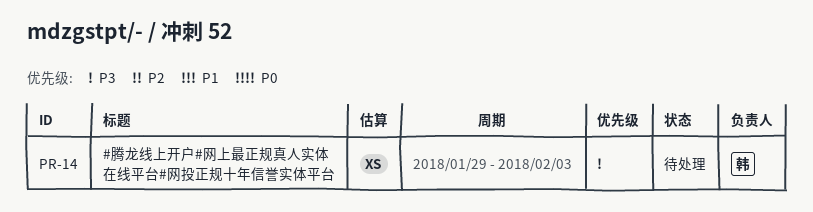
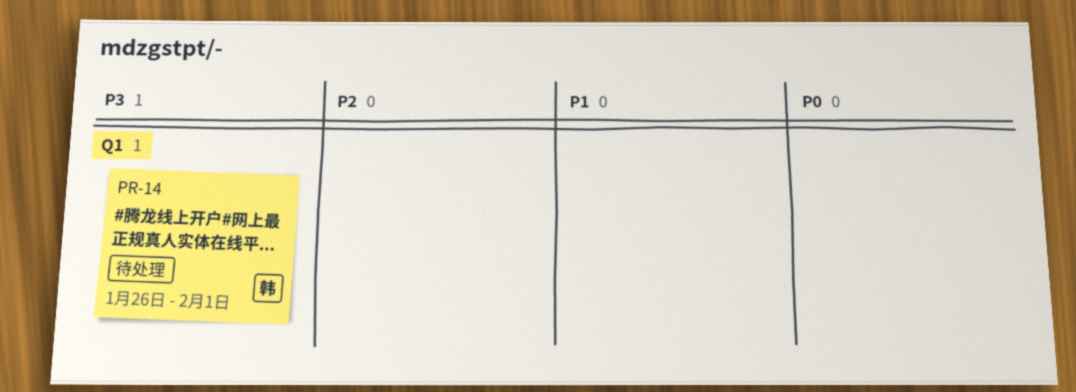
PR-14, start: Jan 29 -> Jan 26
PR-14, due: Feb 3 -> Feb 1

